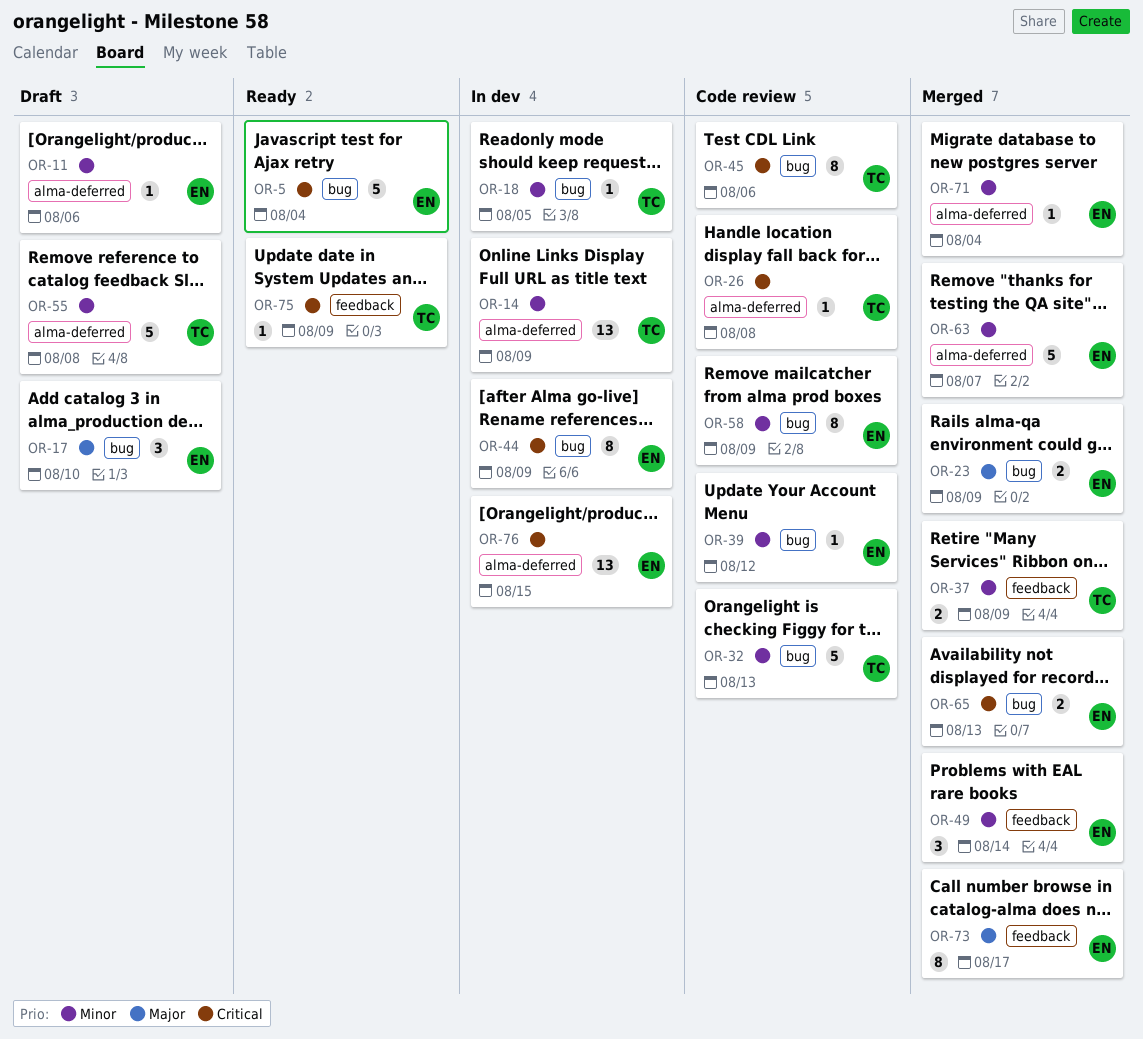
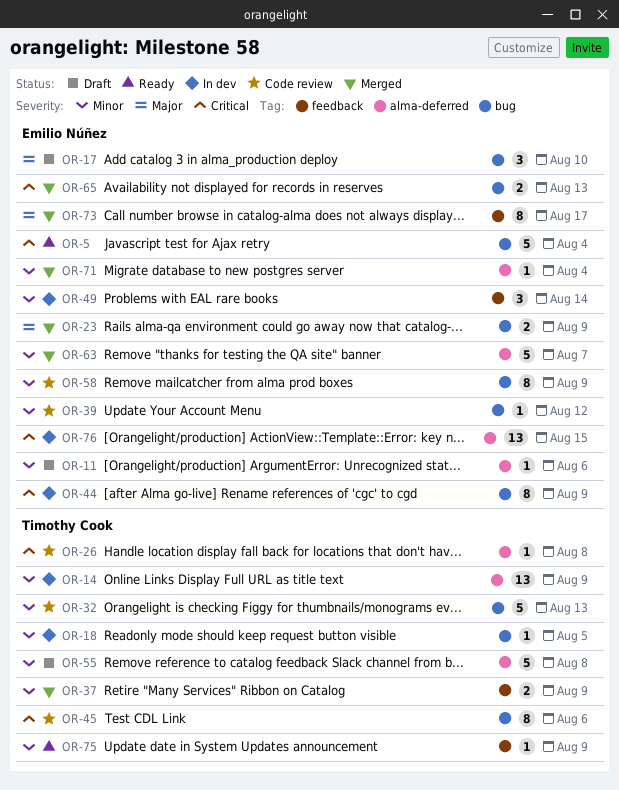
OR-49, status: Merged -> In dev
OR-75, priority: Critical -> Minor

